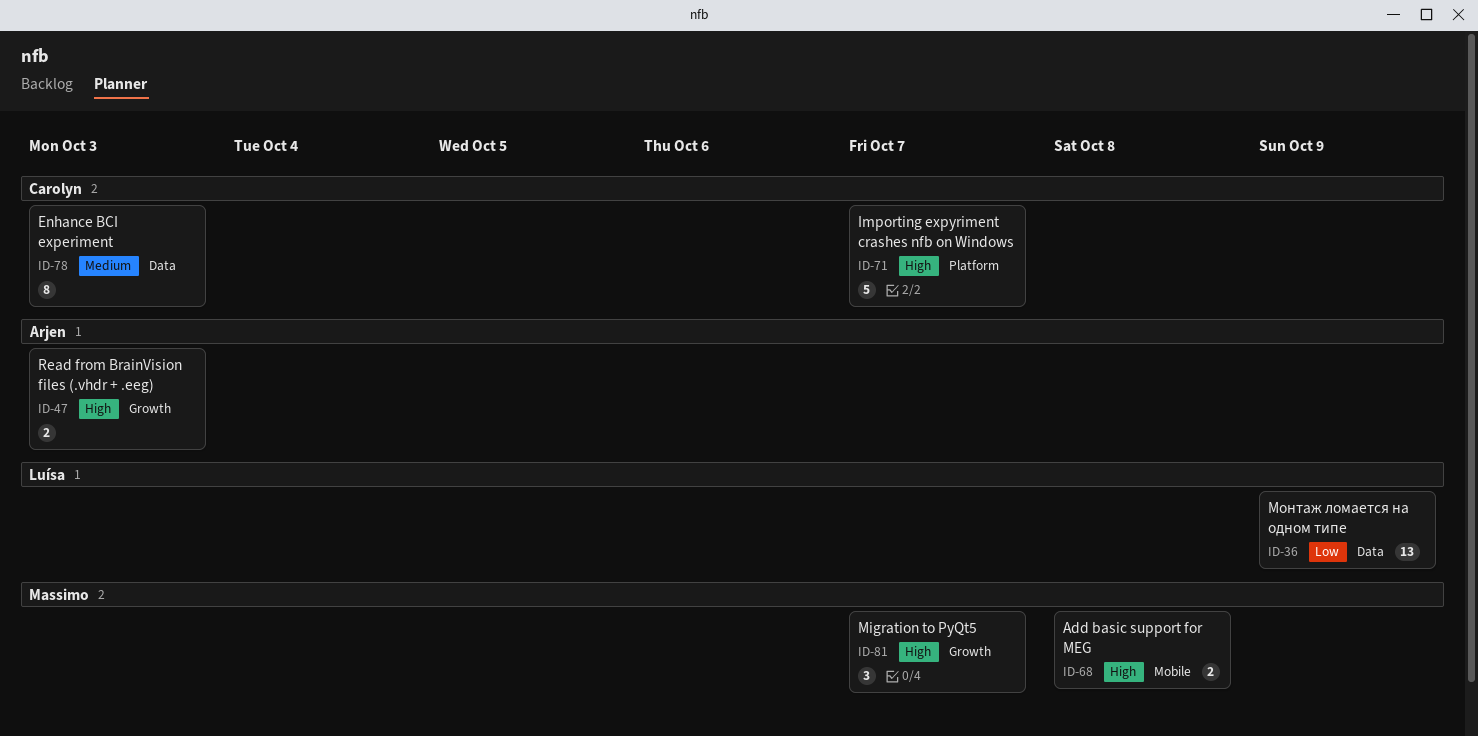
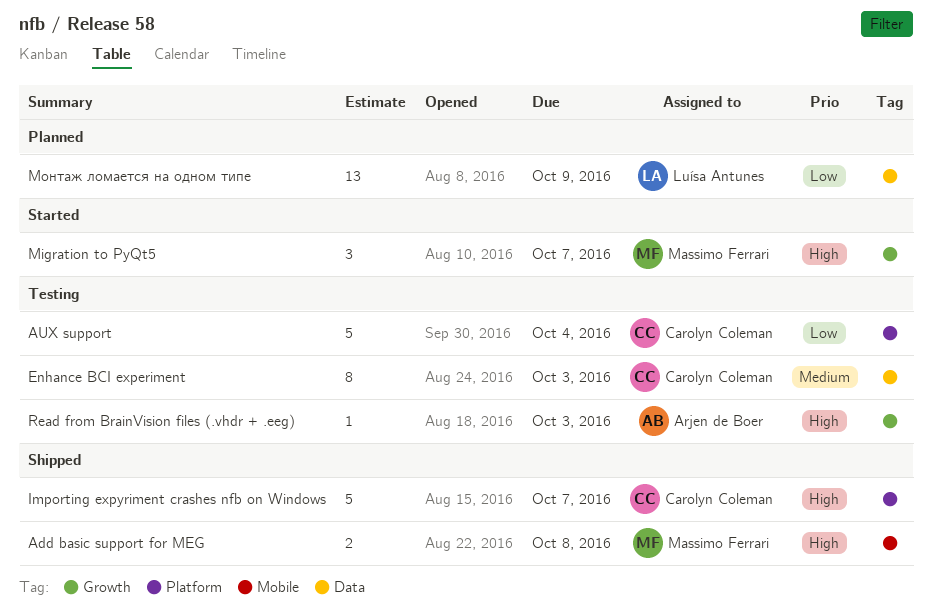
AUX support: none -> present
Read from BrainVision files (.vhdr + .eeg), estimate: 2 -> 1

